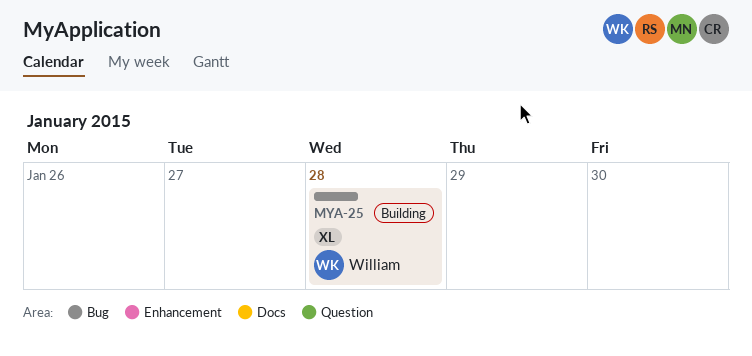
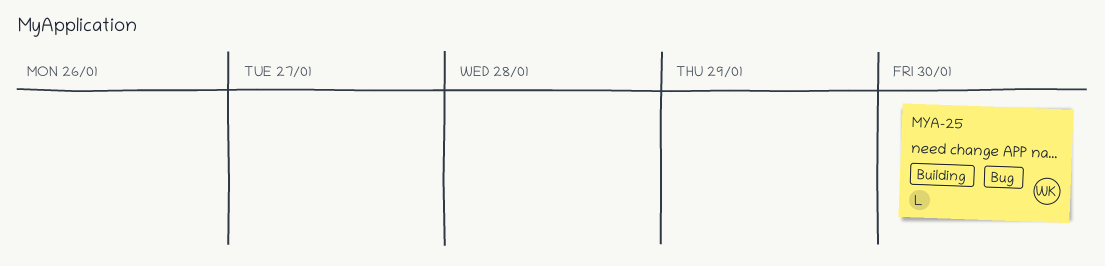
MYA-25, estimate: XL -> L
MYA-25, due: Jan 28 -> Jan 30

